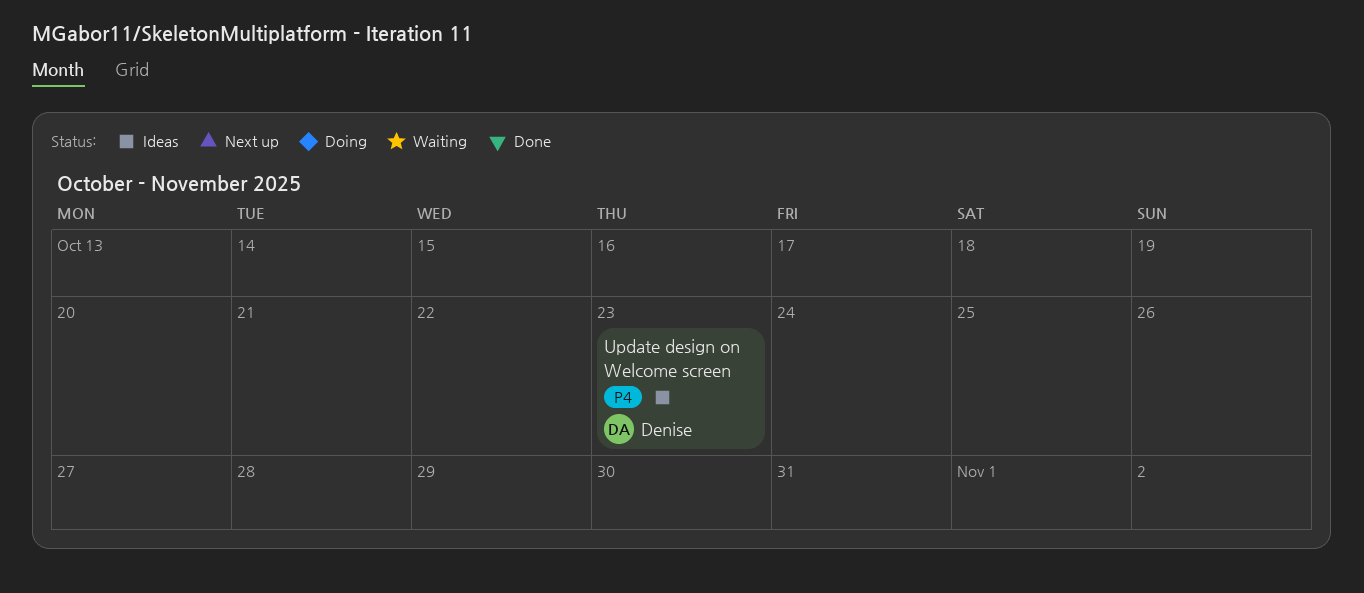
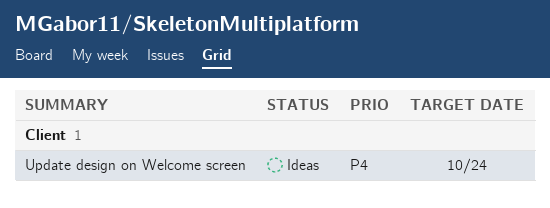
Update design on Welcome screen, due: Oct 23 -> Oct 24

